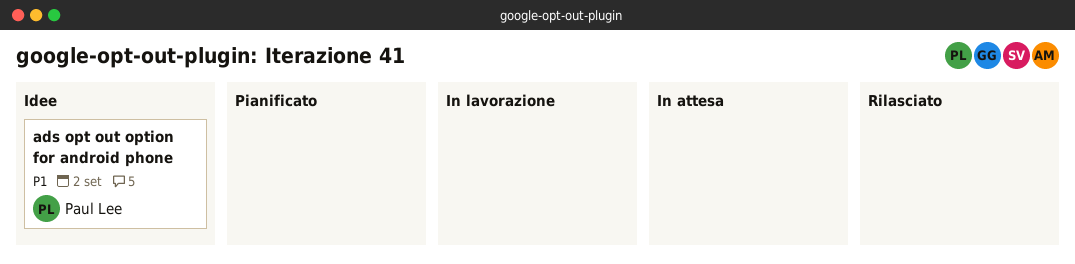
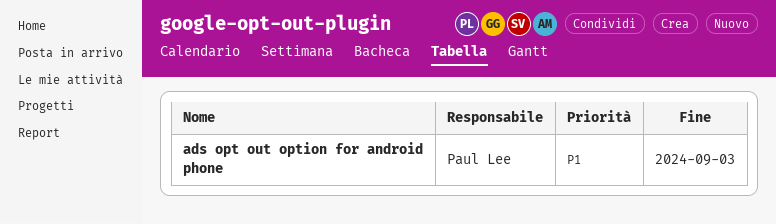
ads opt out option for android phone, due: Sep 2 -> Sep 3

